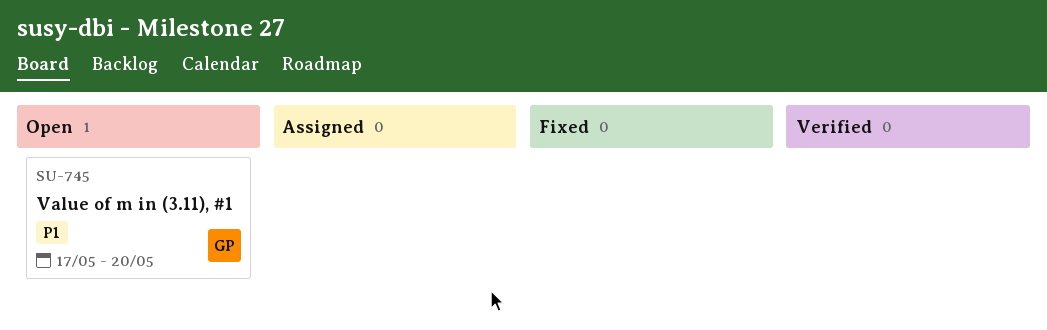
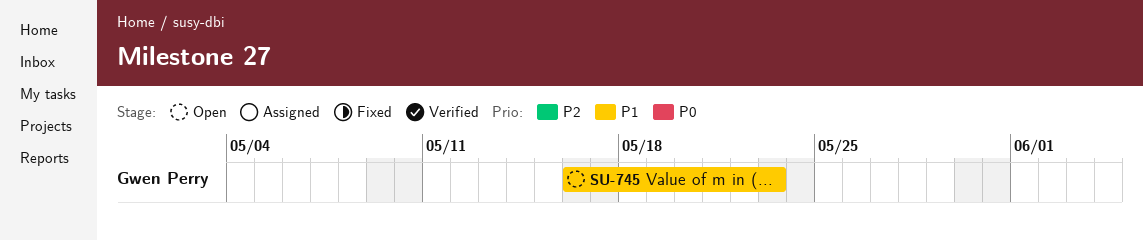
SU-745, start: May 17 -> May 16
SU-745, due: May 20 -> May 23

